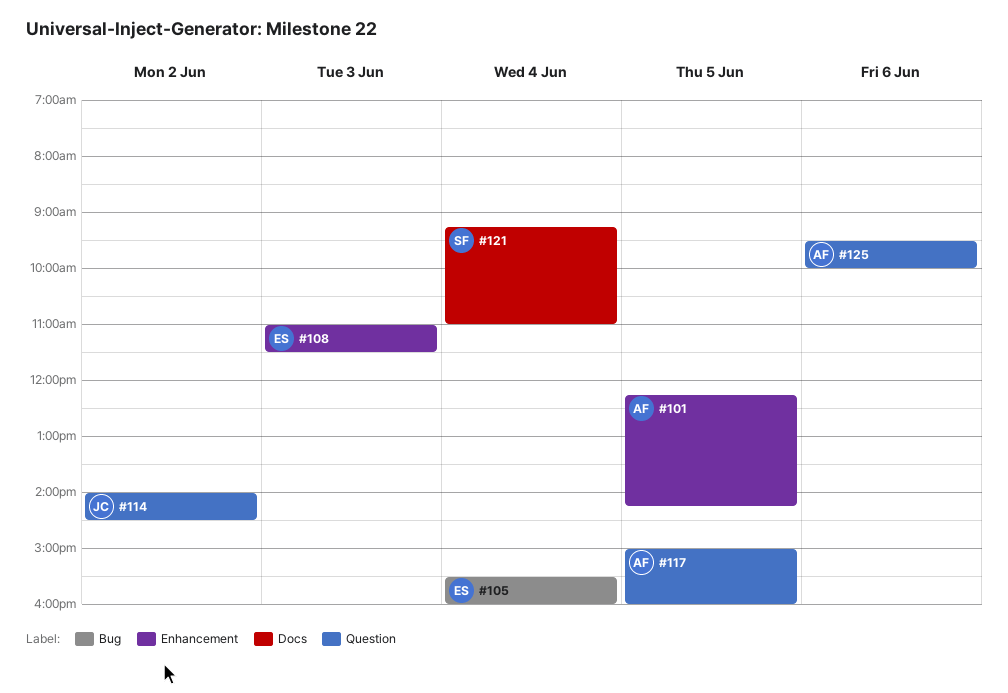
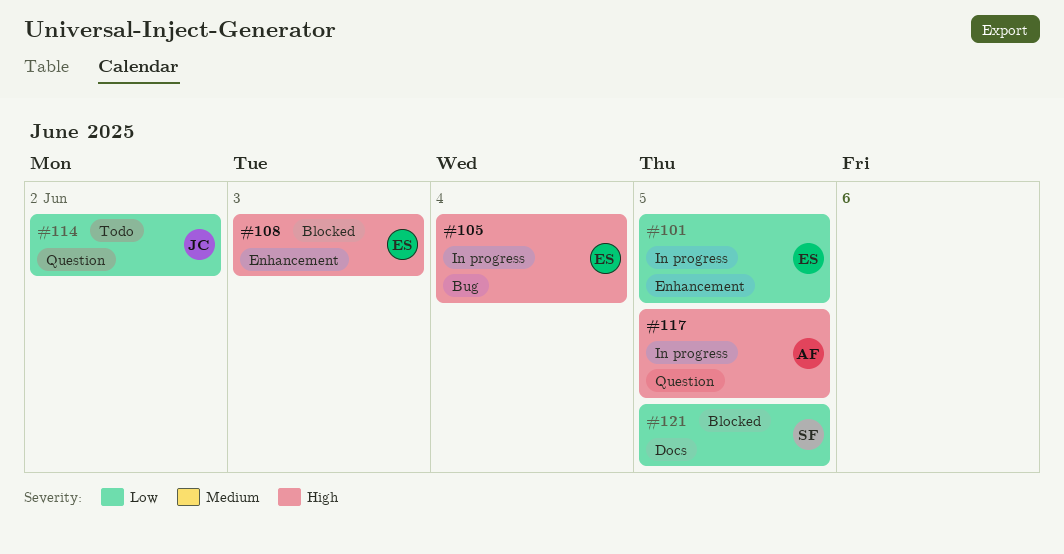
#101, owner: AF -> ES
#121, day: Jun 4 -> Jun 5
#125: present -> none

